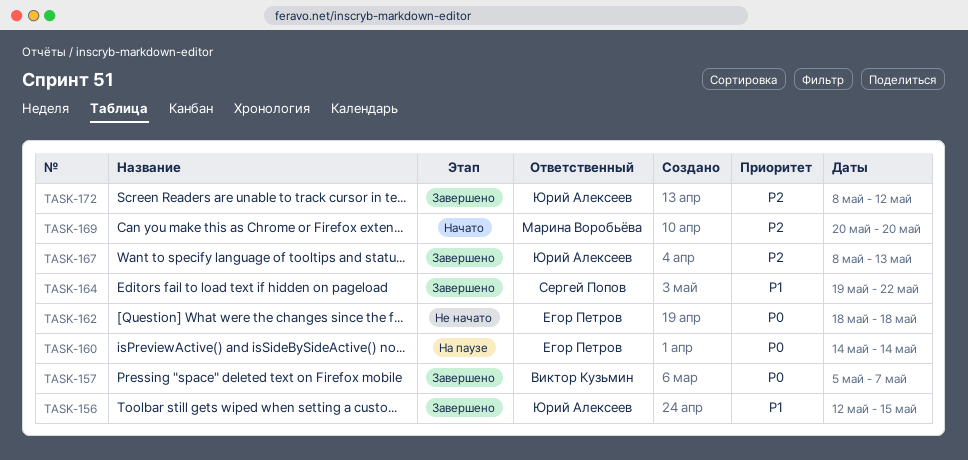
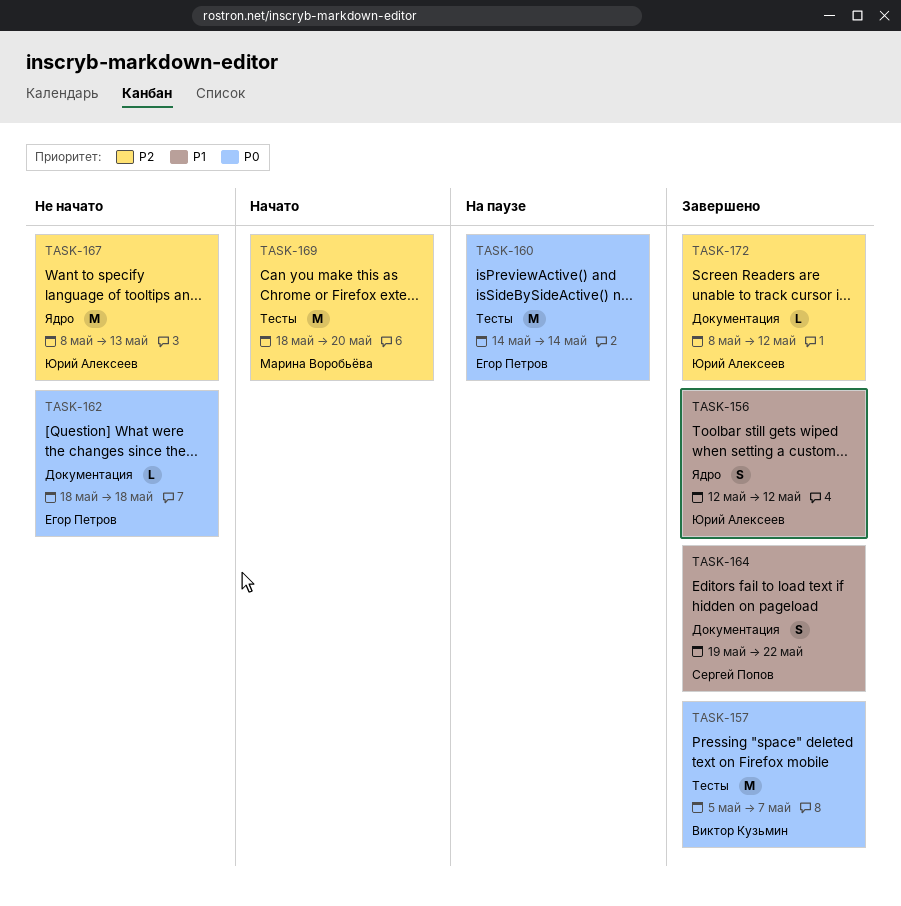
TASK-156, due: May 15 -> May 12
TASK-167, status: Завершено -> Не начато
TASK-169, start: May 20 -> May 18

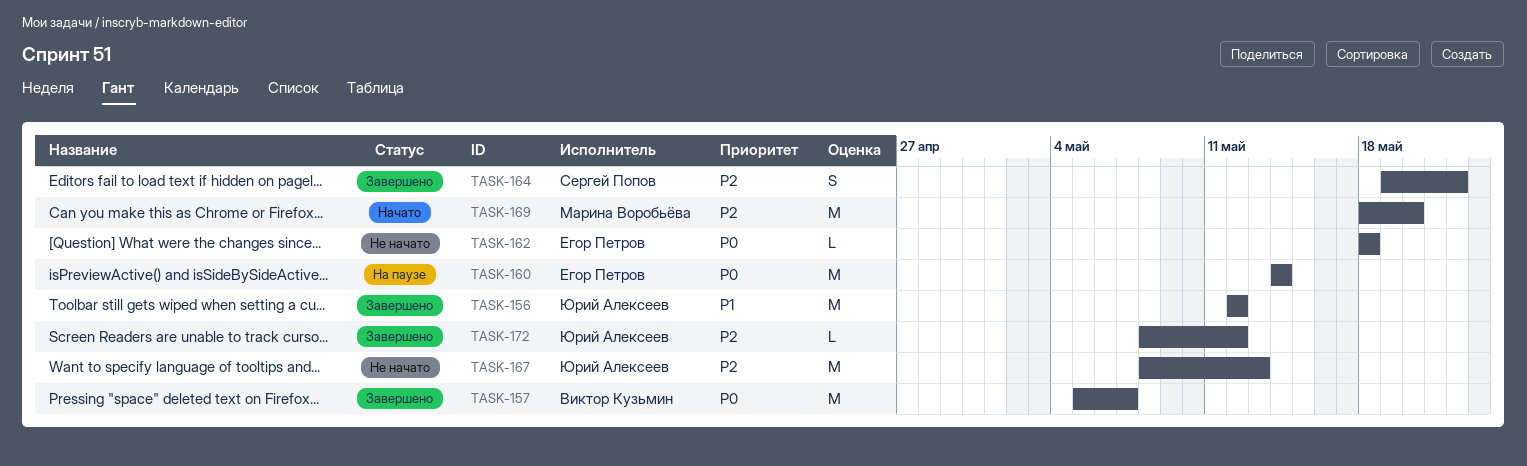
TASK-156, estimate: S -> M
TASK-164, priority: P1 -> P2

